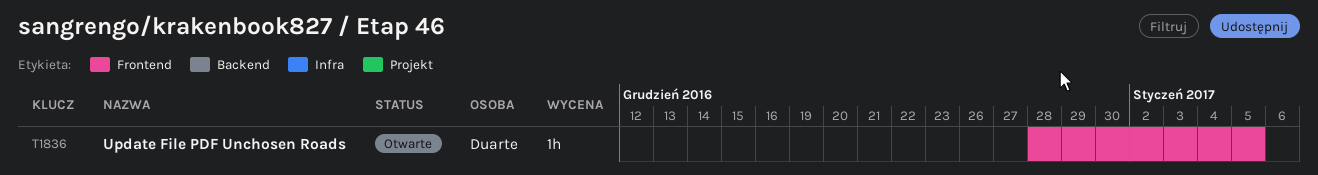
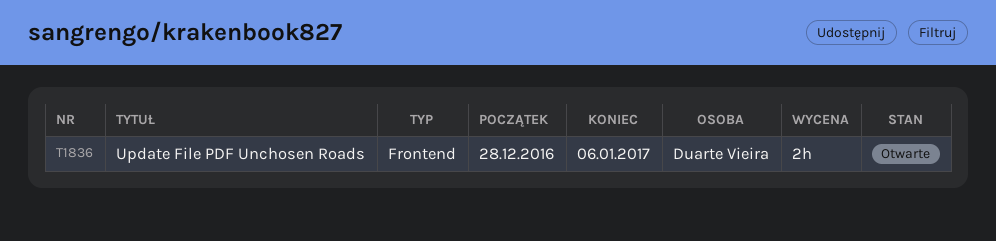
T1836, estimate: 1h -> 2h
T1836, due: Jan 5 -> Jan 6

